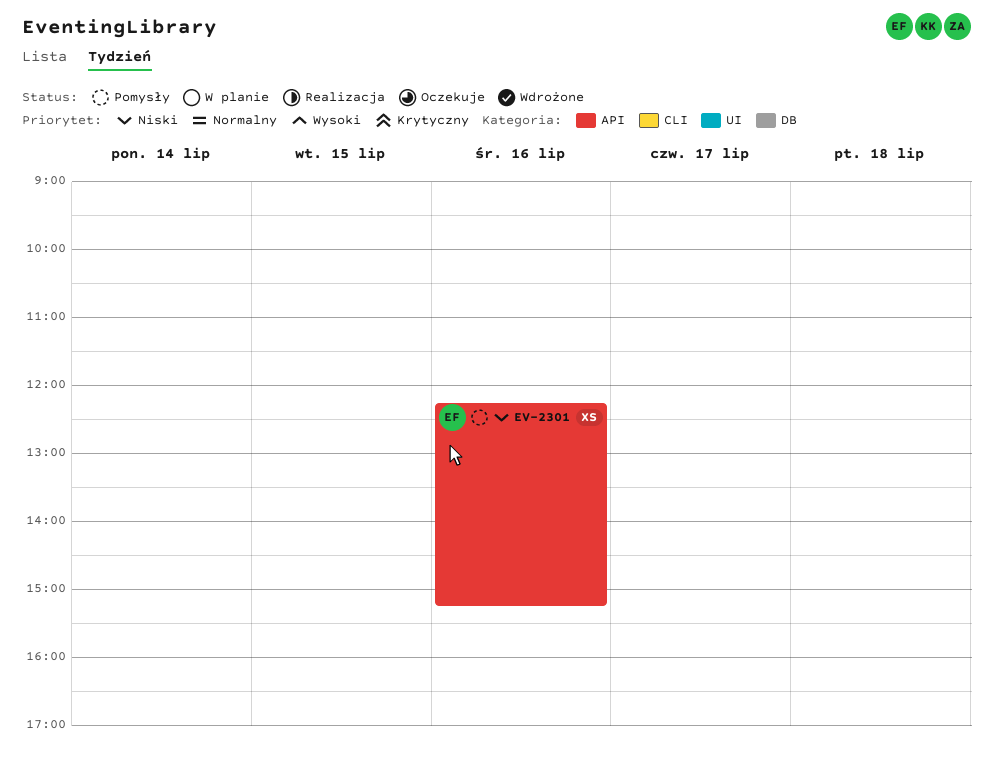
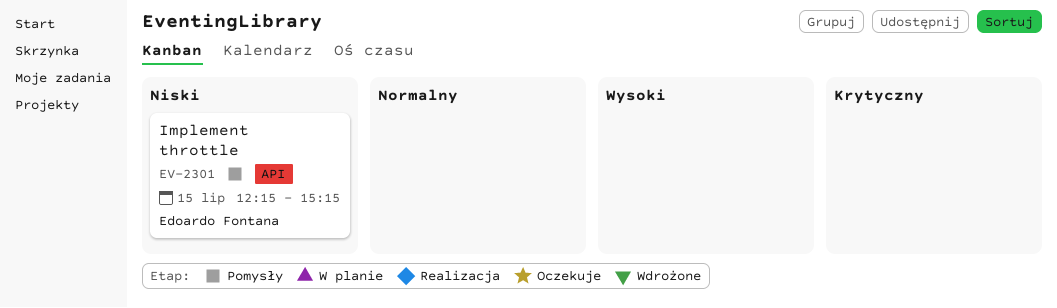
EV-2301, day: Jul 16 -> Jul 15

